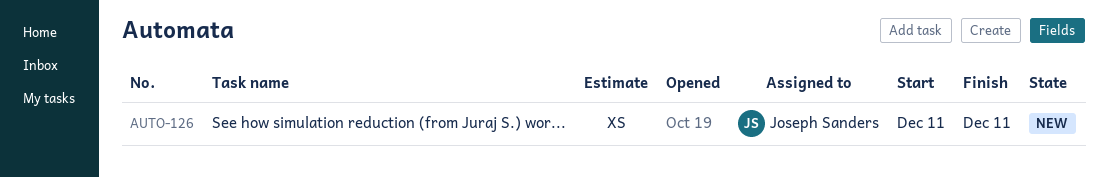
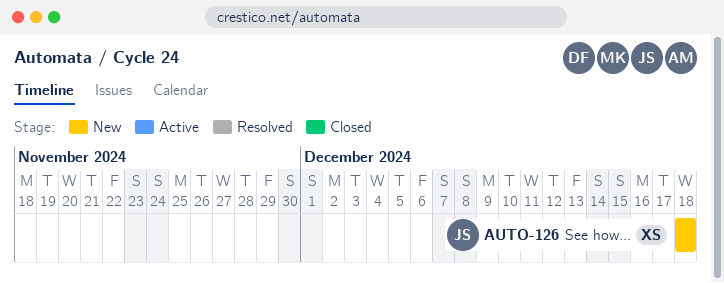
AUTO-126, start: Dec 11 -> Dec 18
AUTO-126, due: Dec 11 -> Dec 18

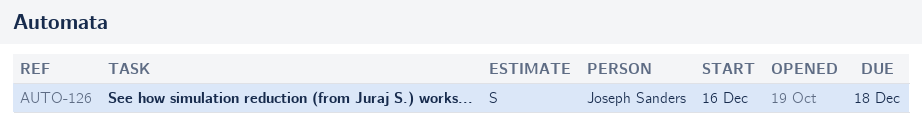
AUTO-126, estimate: XS -> S
AUTO-126, start: Dec 18 -> Dec 16

